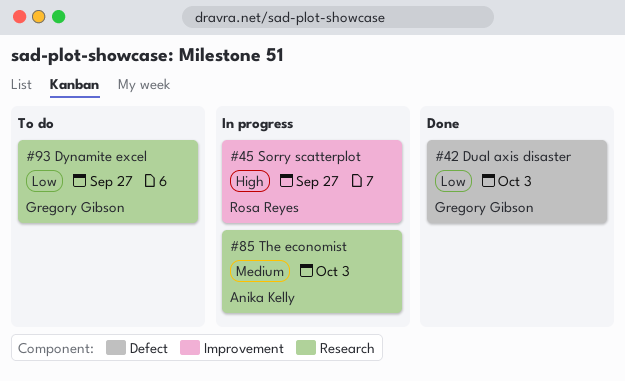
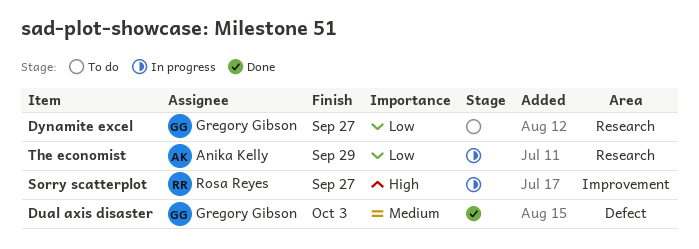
Dual axis disaster, priority: Low -> Medium
The economist, priority: Medium -> Low
The economist, due: Oct 3 -> Sep 29

